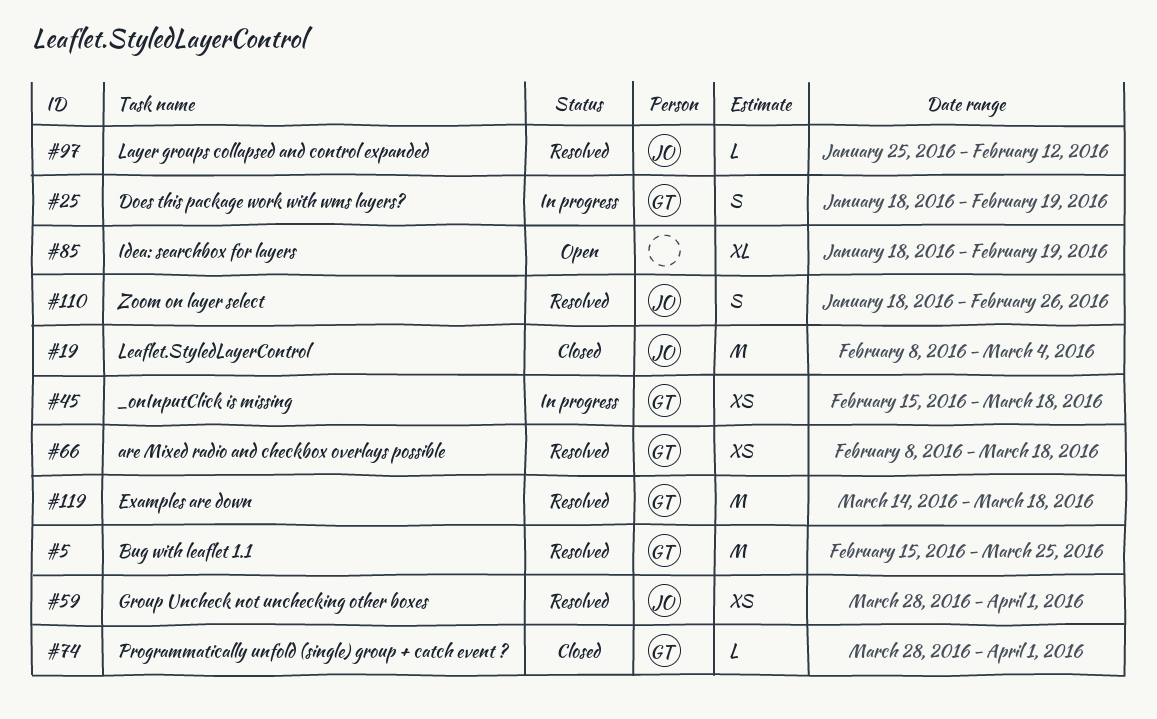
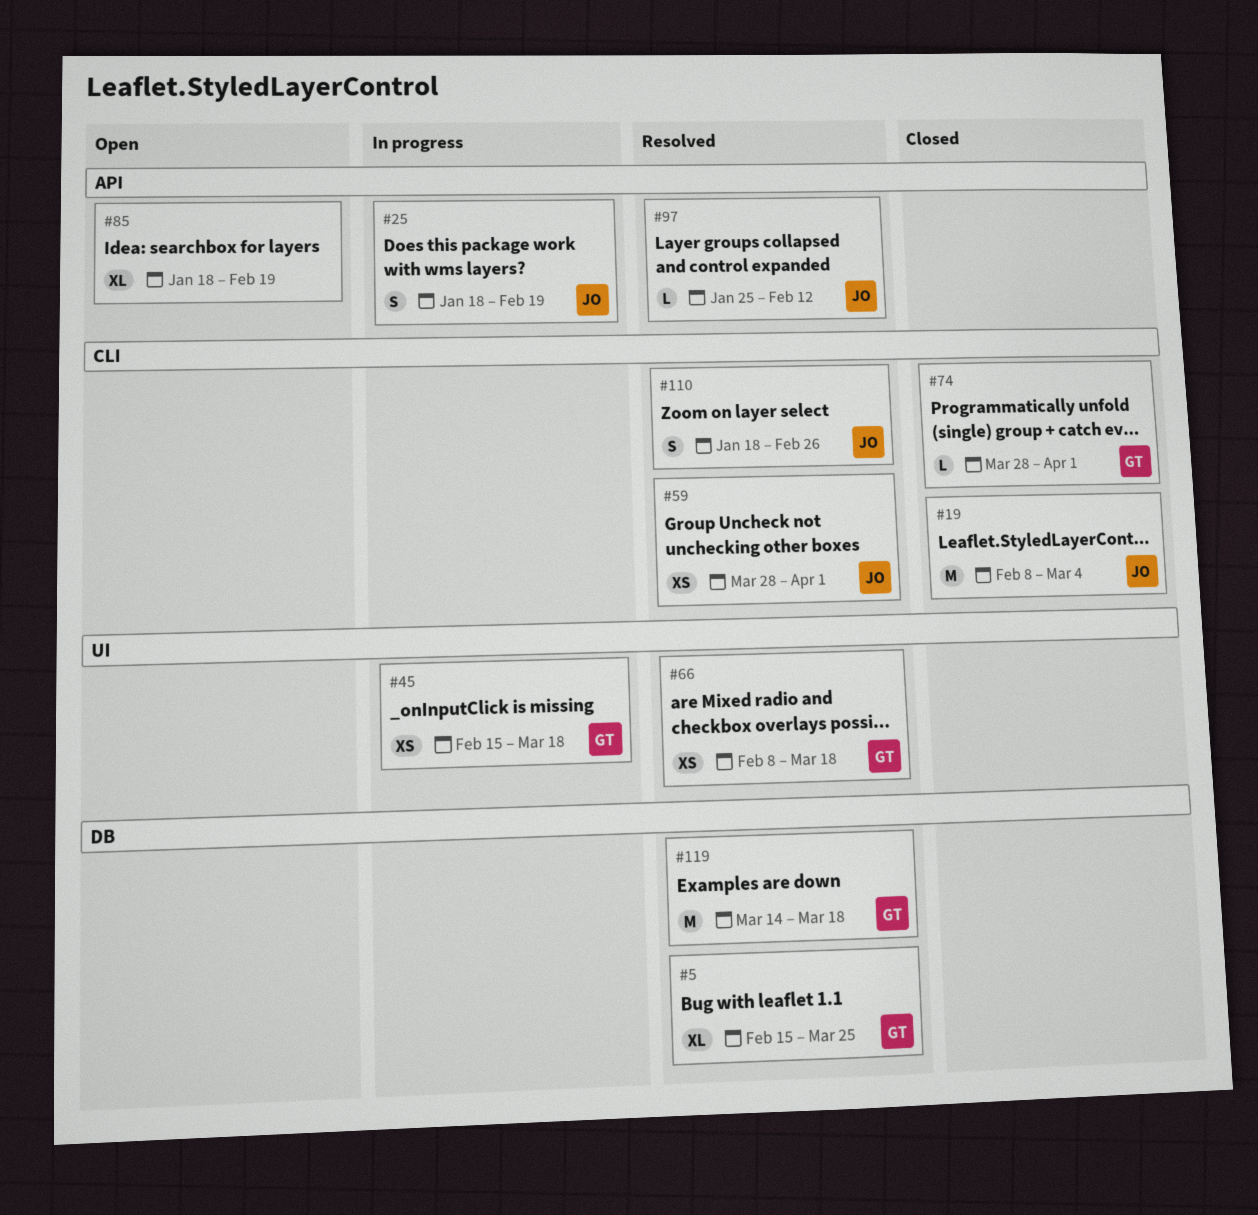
#5, estimate: M -> XL
#25, owner: GT -> JO

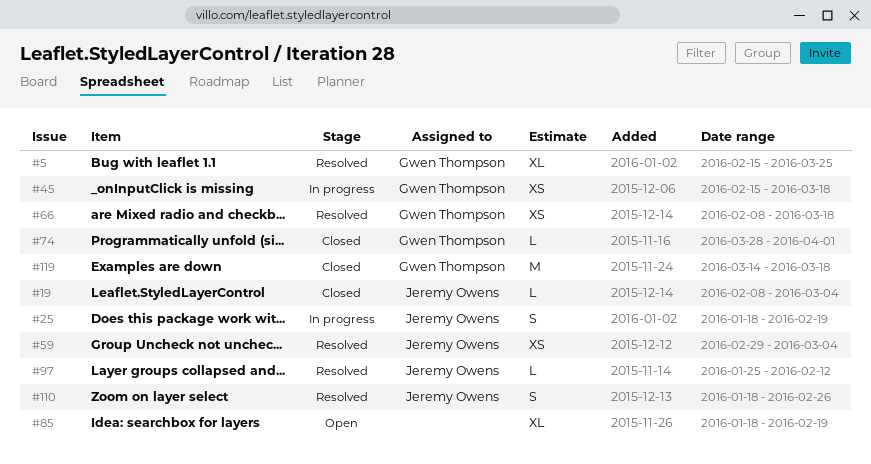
#19, estimate: M -> L
#59, start: Mar 28 -> Feb 29
#59, due: Apr 1 -> Mar 4
#119, status: Resolved -> Closed

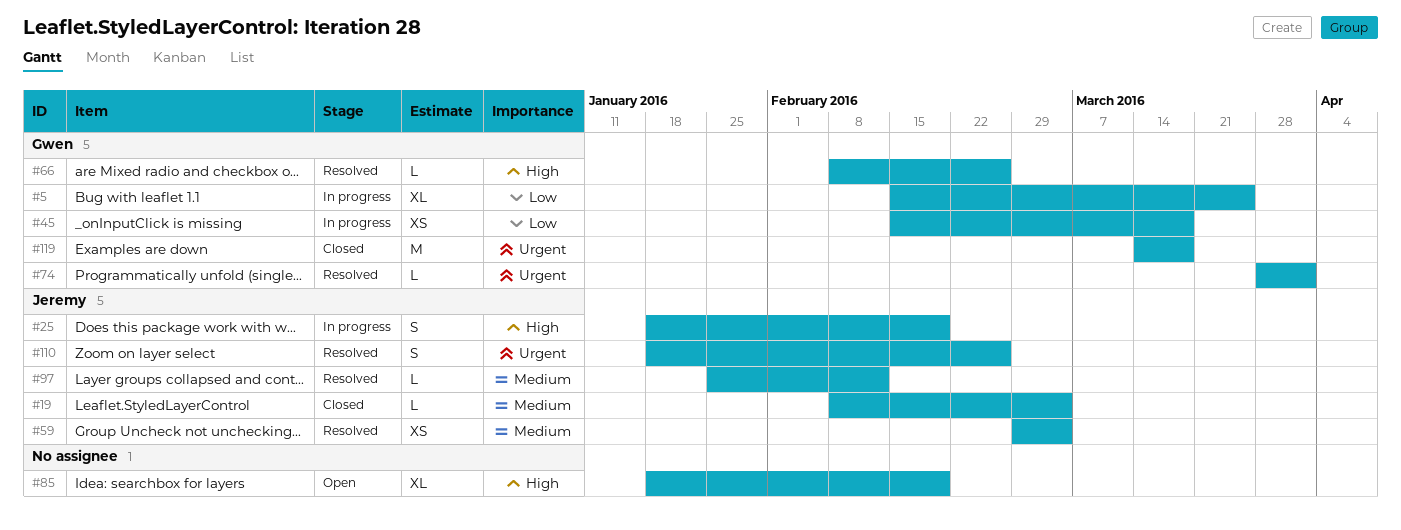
#5, status: Resolved -> In progress
#66, estimate: XS -> L
#66, due: Mar 18 -> Feb 26
#74, status: Closed -> Resolved

